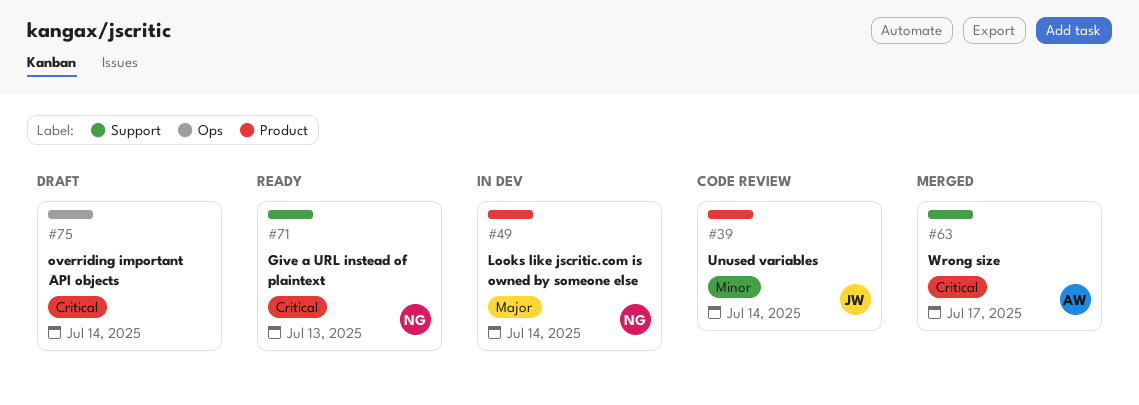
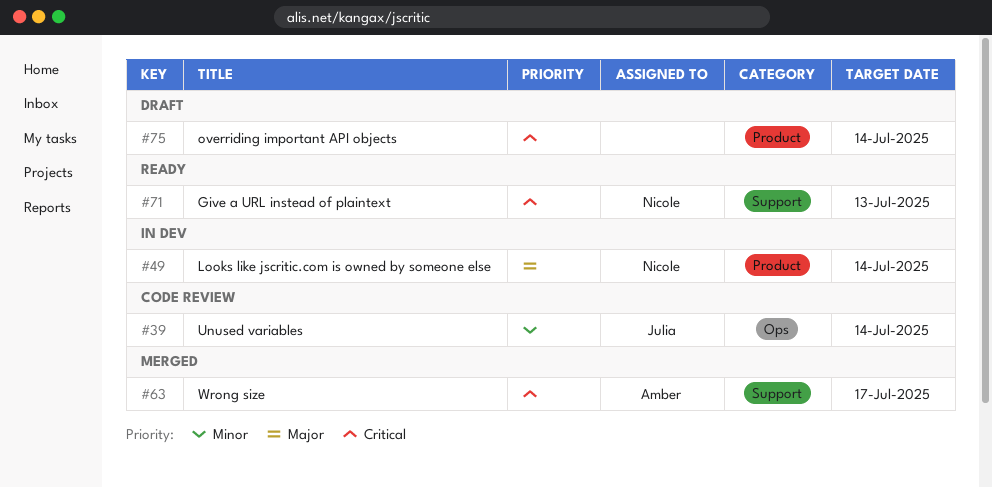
#39, label: Product -> Ops
#75, label: Ops -> Product

